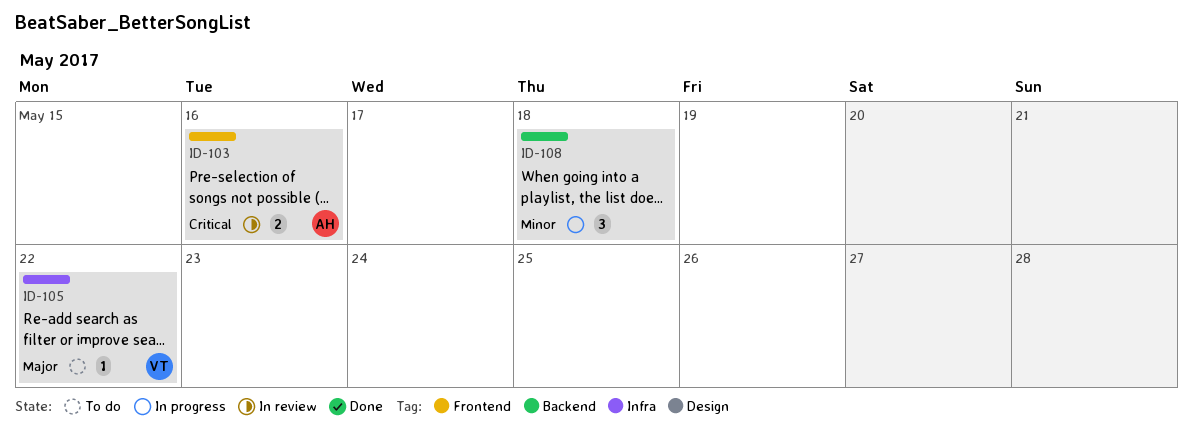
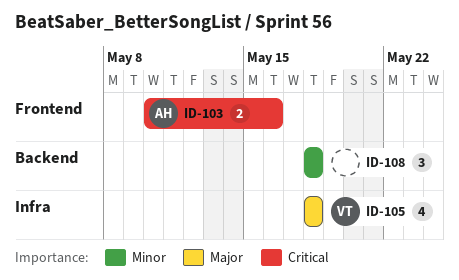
ID-105, estimate: 1 -> 4
ID-105, due: May 22 -> May 18

